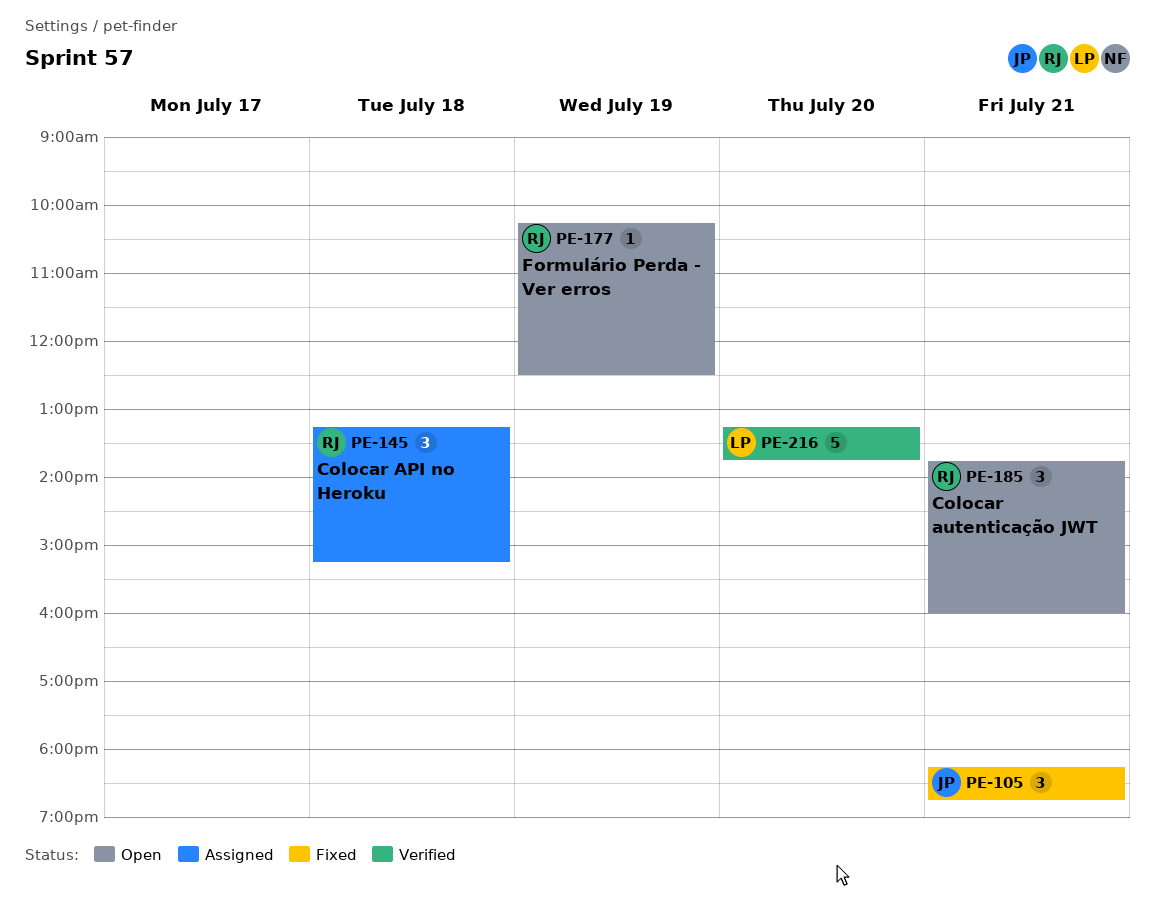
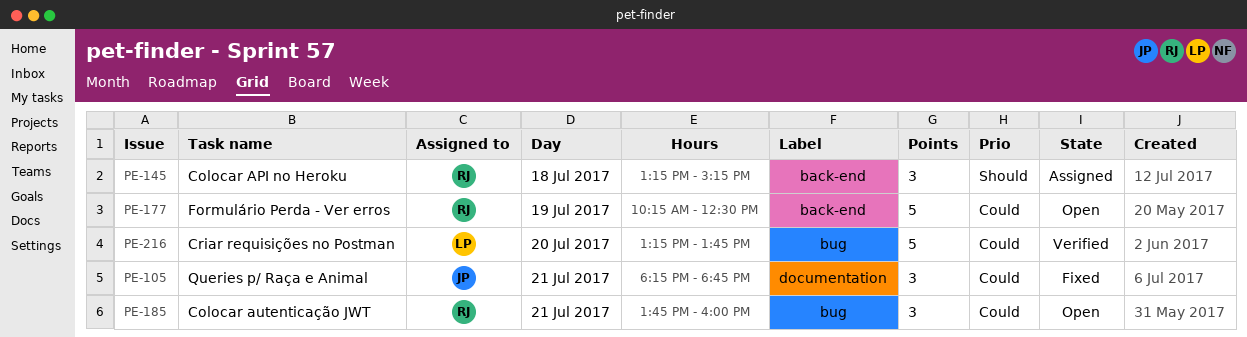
PE-177, estimate: 1 -> 5

